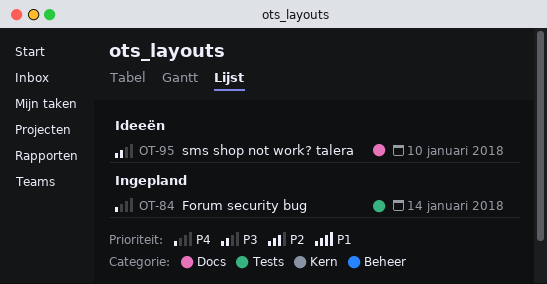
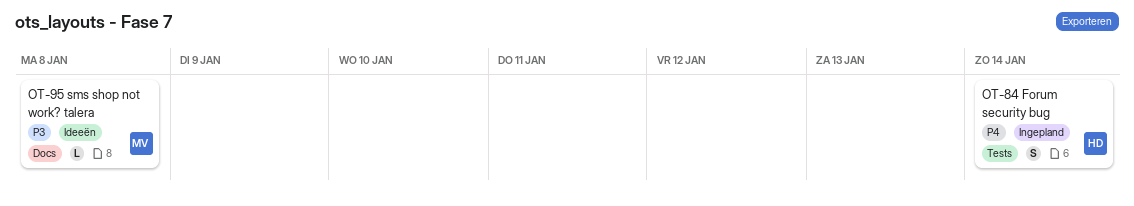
OT-95, due: Jan 10 -> Jan 8

